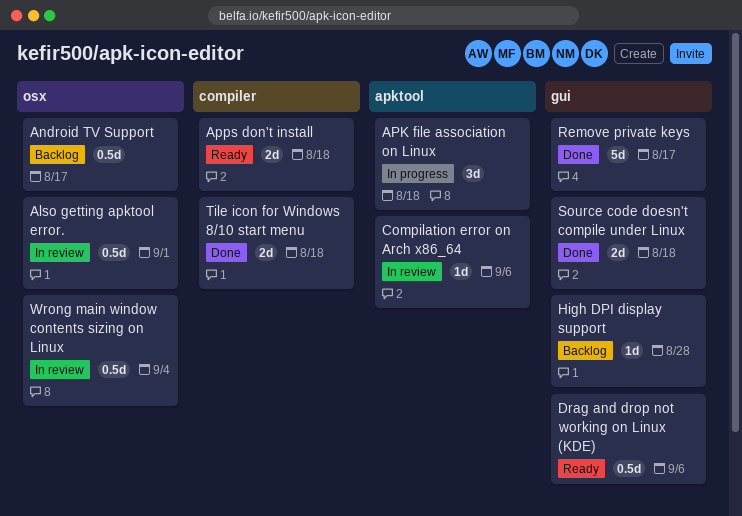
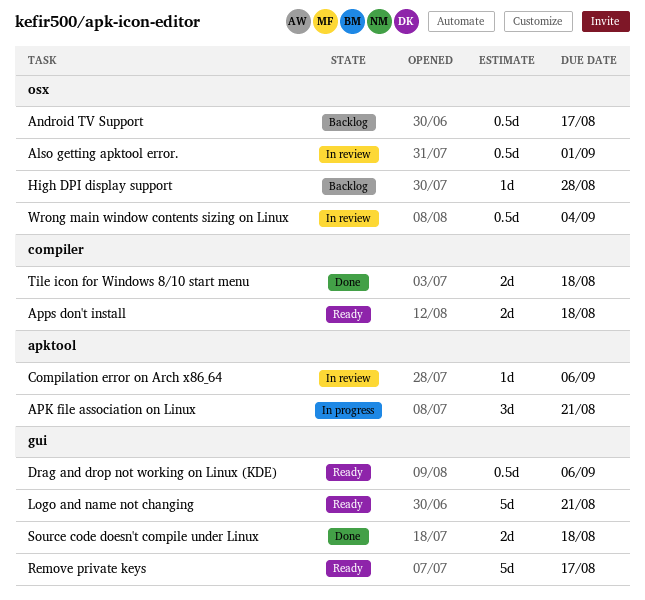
APK file association on Linux, due: Aug 18 -> Aug 21
High DPI display support, label: gui -> osx
Logo and name not changing: none -> present
Remove private keys, status: Done -> Ready

